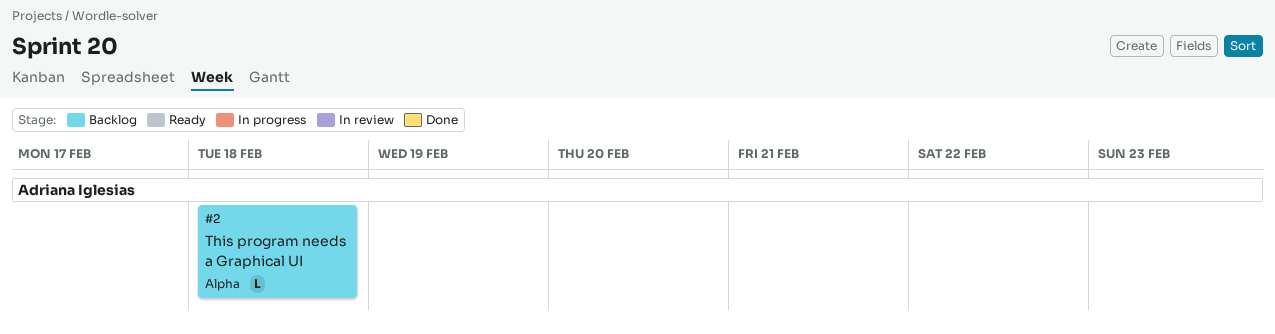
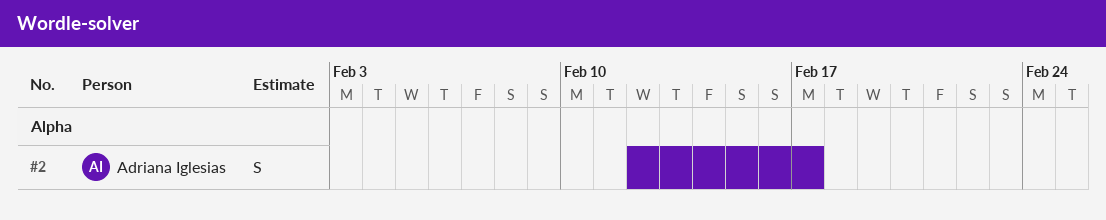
#2, estimate: L -> S
#2, due: Feb 18 -> Feb 17

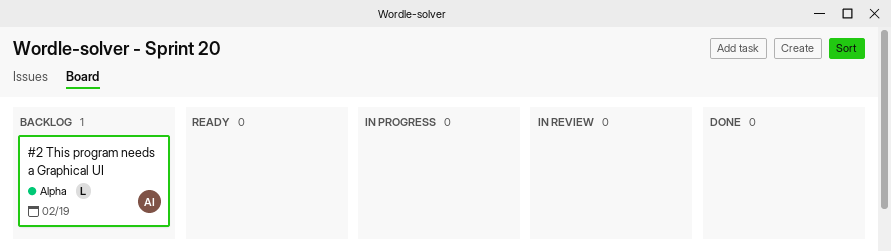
#2, estimate: S -> L
#2, due: Feb 17 -> Feb 19

